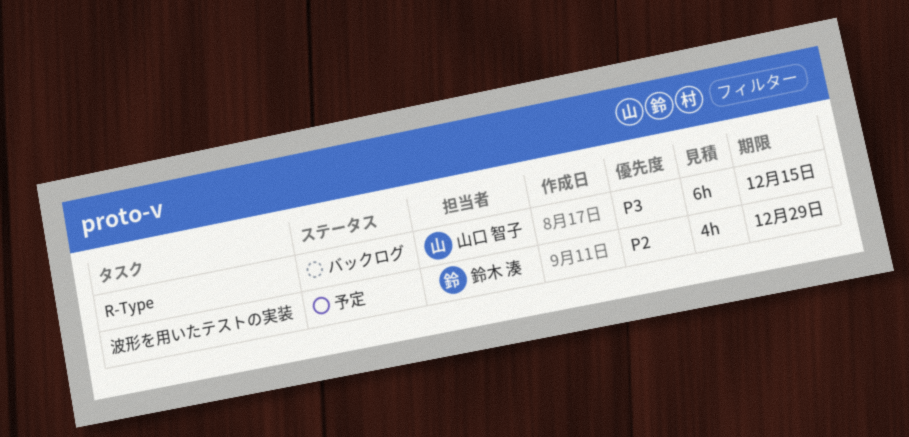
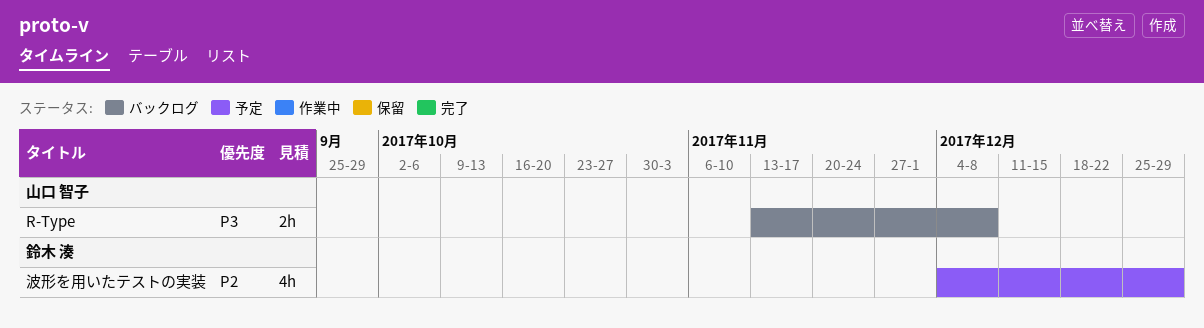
R-Type, estimate: 6h -> 2h
R-Type, due: Dec 15 -> Dec 8

